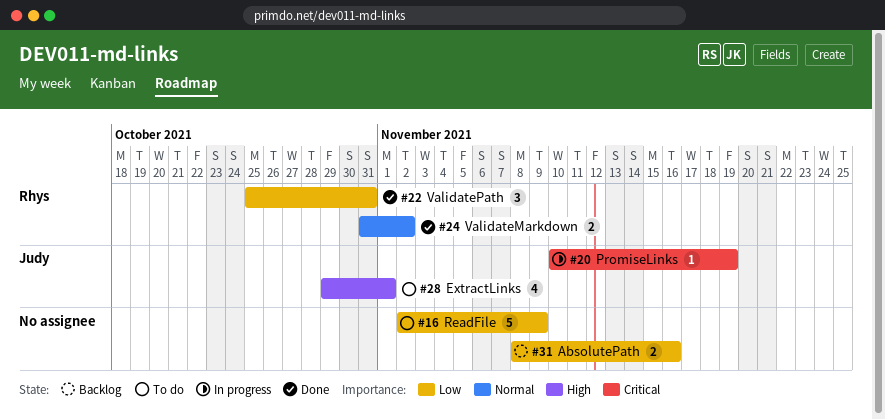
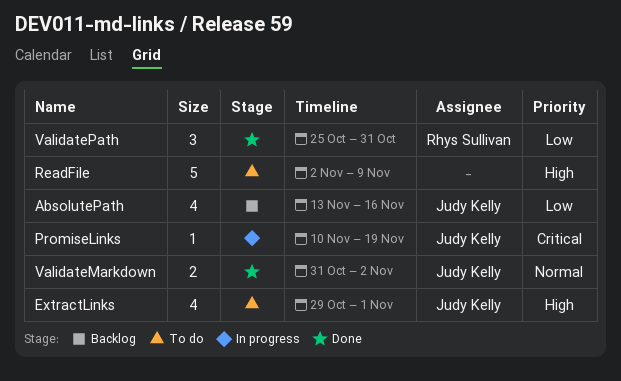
AbsolutePath, owner: none -> Judy Kelly
AbsolutePath, estimate: 2 -> 4
AbsolutePath, start: Nov 8 -> Nov 13
ReadFile, priority: Low -> High
ValidateMarkdown, owner: Rhys Sullivan -> Judy Kelly

